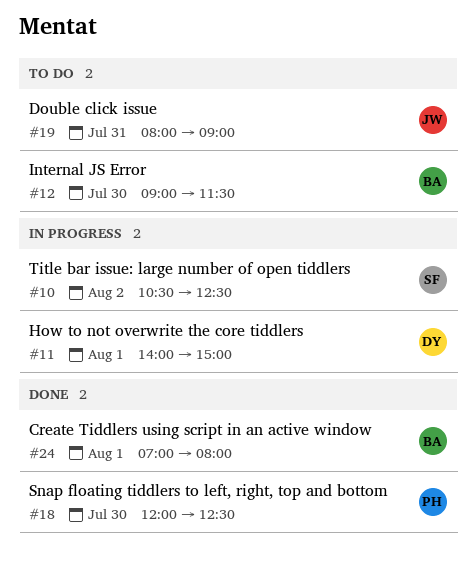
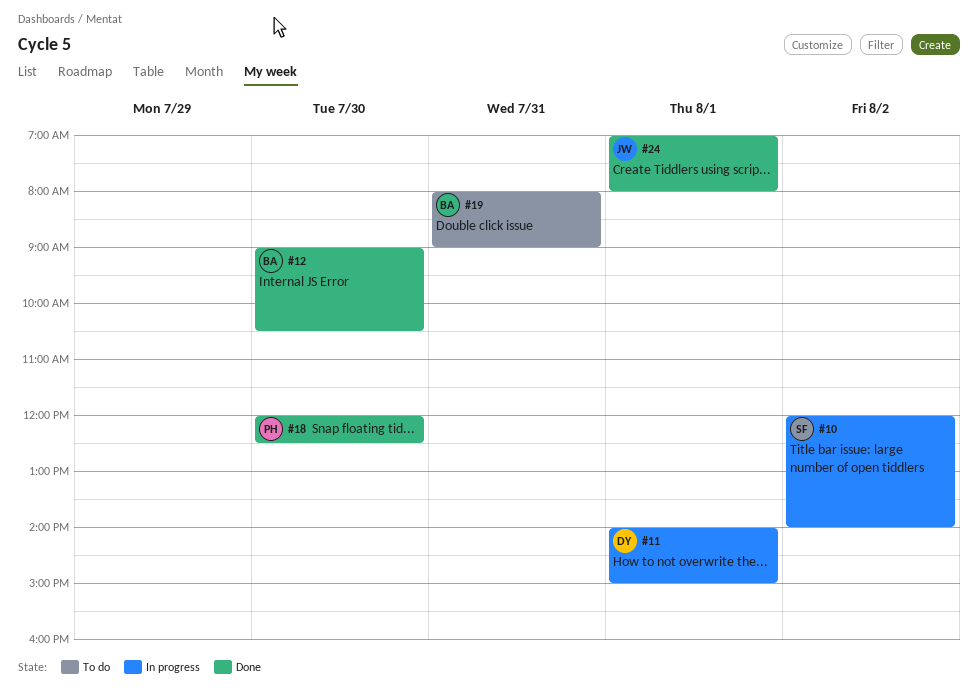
#10, begins: 10:30 -> 12:00
#10, ends: 12:30 -> 14:00
#12, status: To do -> Done
#12, ends: 11:30 -> 10:30
#19, owner: JW -> BA
#24, owner: BA -> JW

